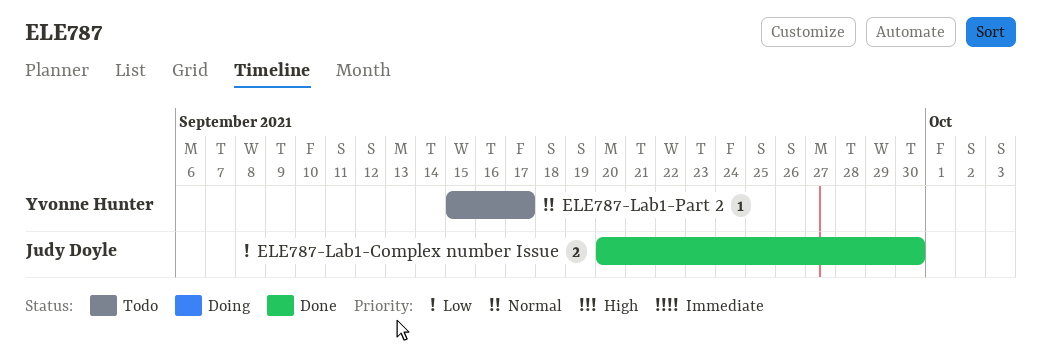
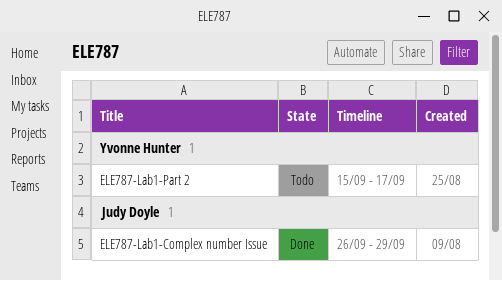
ELE787-Lab1-Complex number Issue, start: Sep 20 -> Sep 26
ELE787-Lab1-Complex number Issue, due: Sep 30 -> Sep 29

